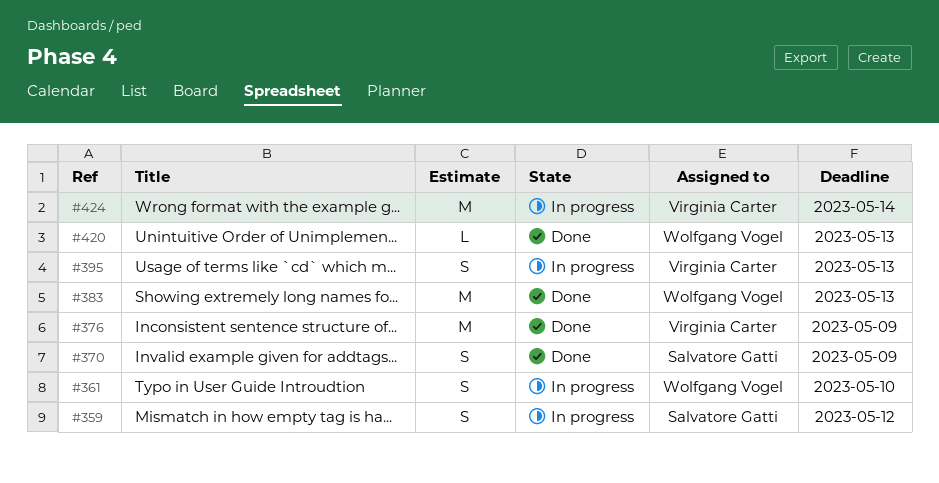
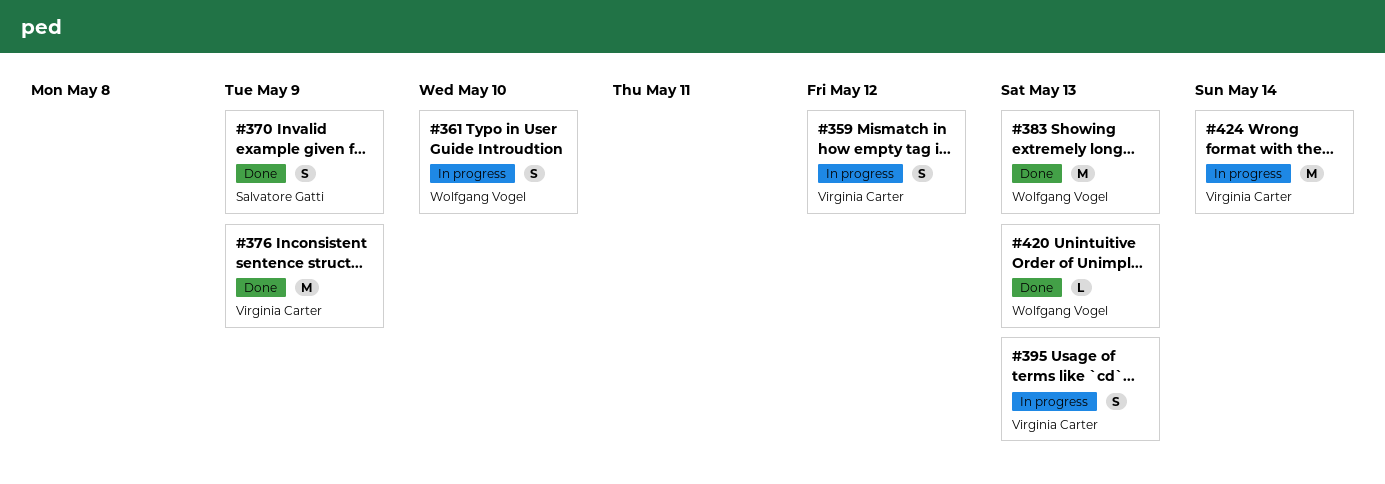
#359, owner: Salvatore Gatti -> Virginia Carter

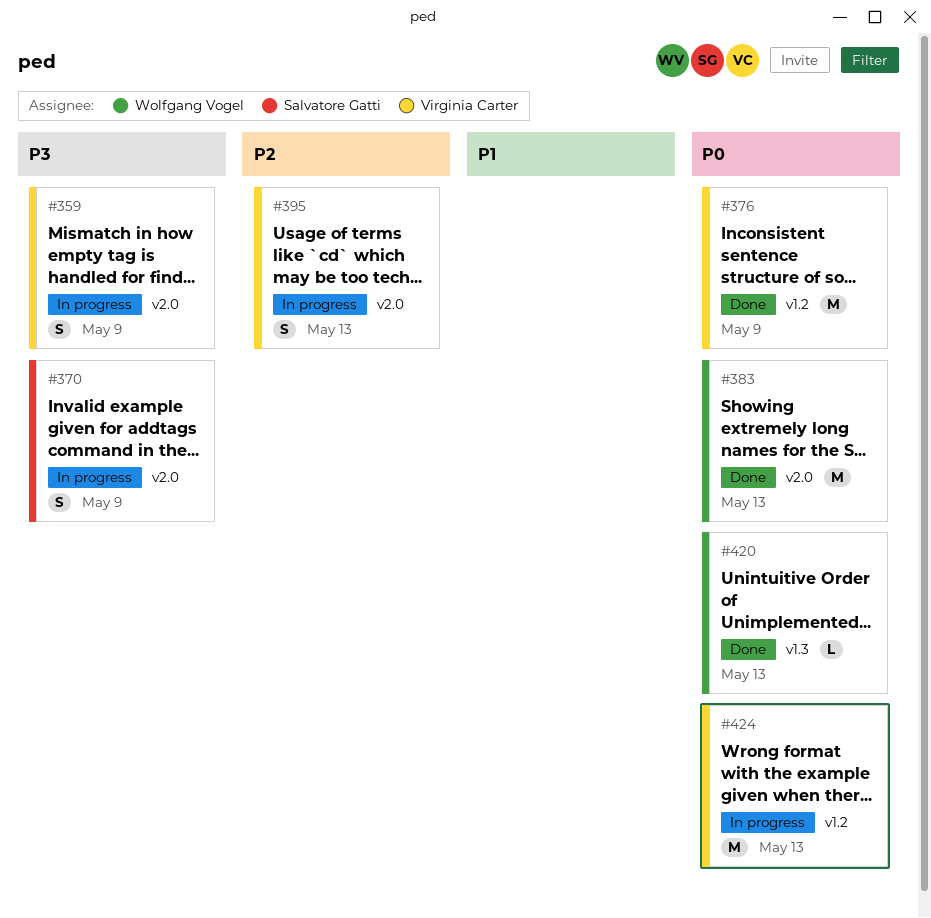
#359, due: May 12 -> May 9
#361: present -> none
#370, status: Done -> In progress
#424, due: May 14 -> May 13

